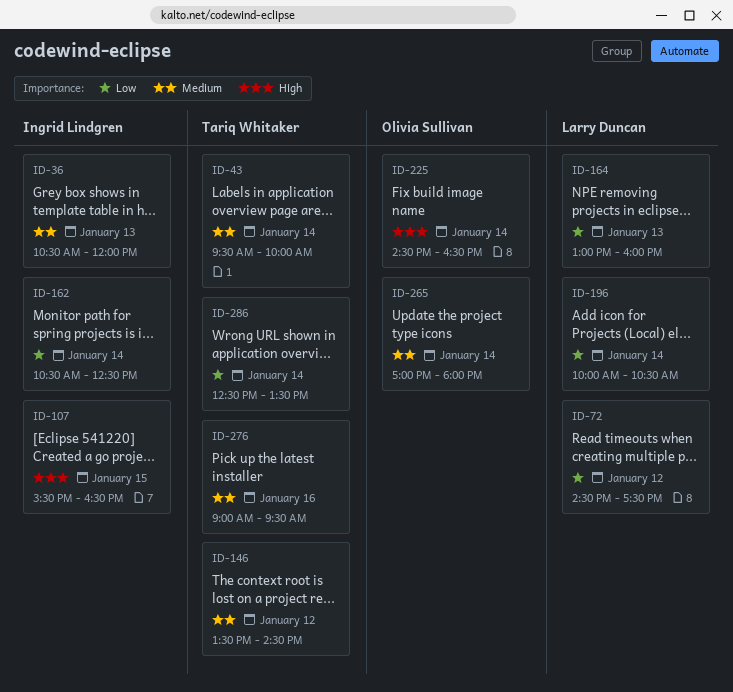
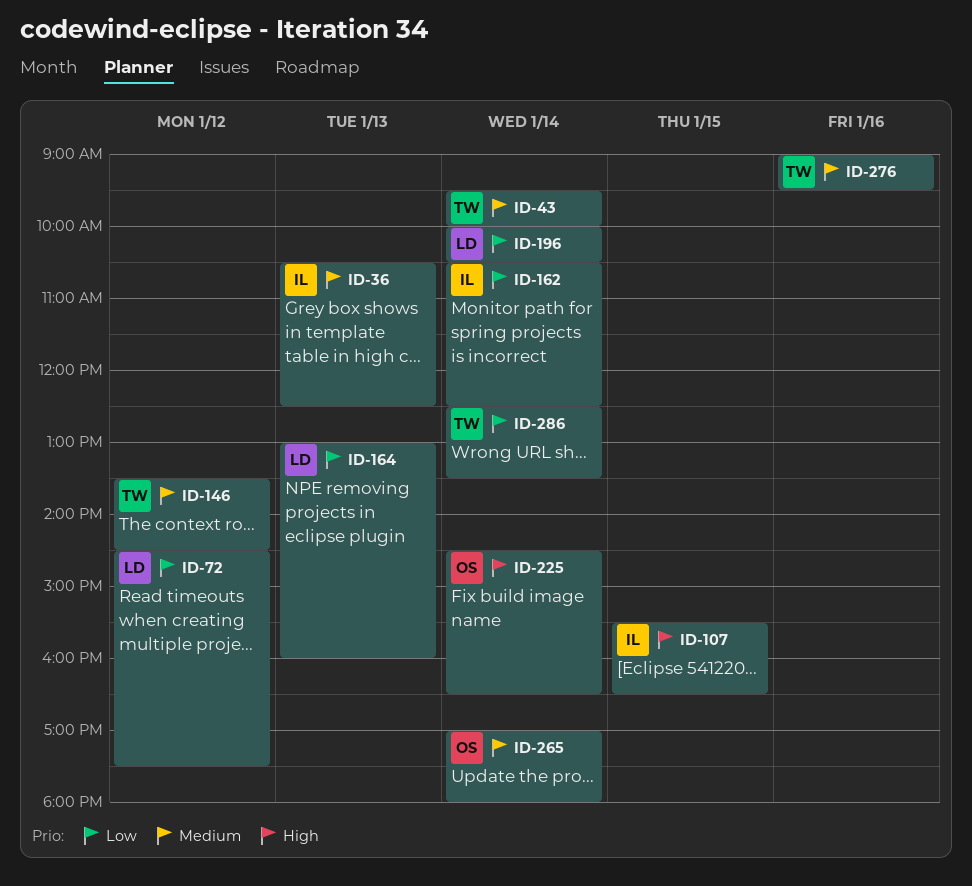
ID-36, ends: 12:00 -> 12:30

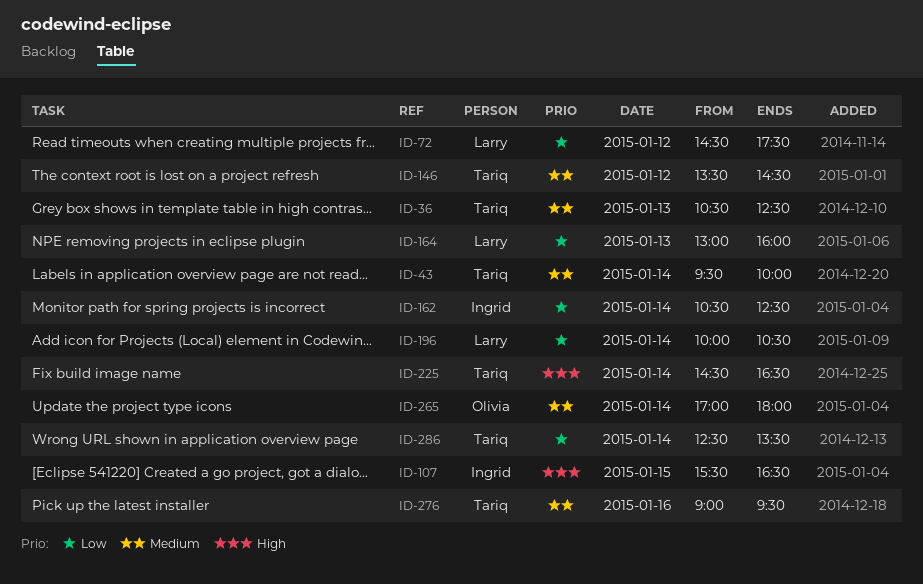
ID-36, owner: Ingrid -> Tariq
ID-225, owner: Olivia -> Tariq

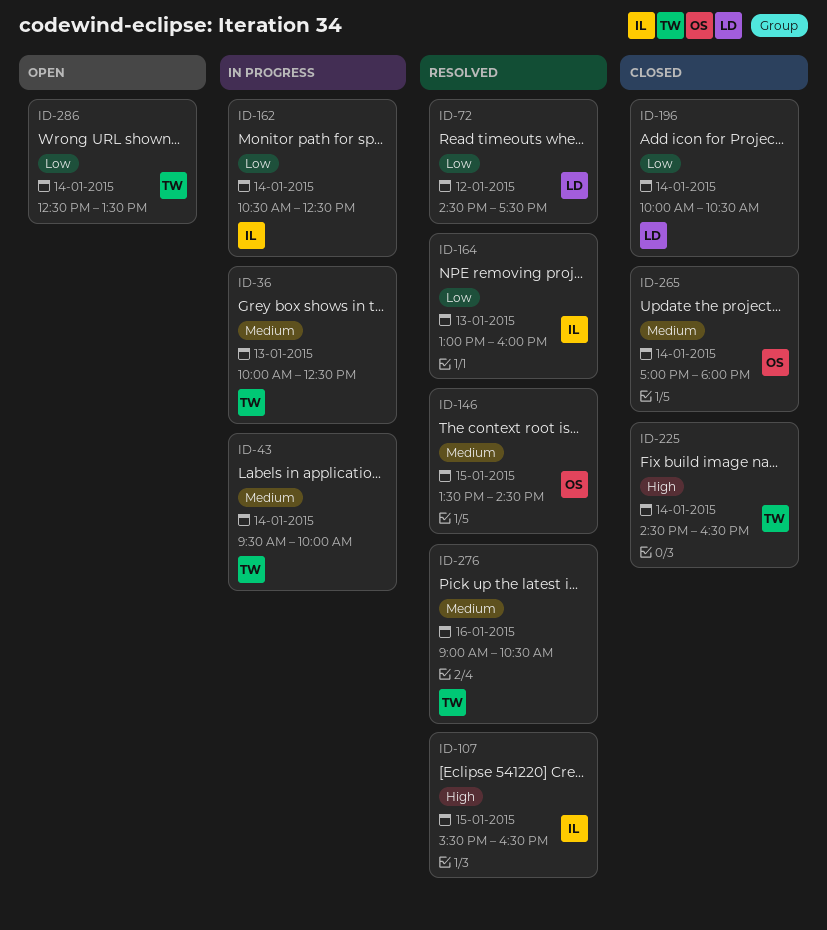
ID-36, begins: 10:30 -> 10:00
ID-146, owner: Tariq -> Olivia
ID-146, day: Jan 12 -> Jan 15
ID-164, owner: Larry -> Ingrid
ID-276, ends: 09:30 -> 10:30

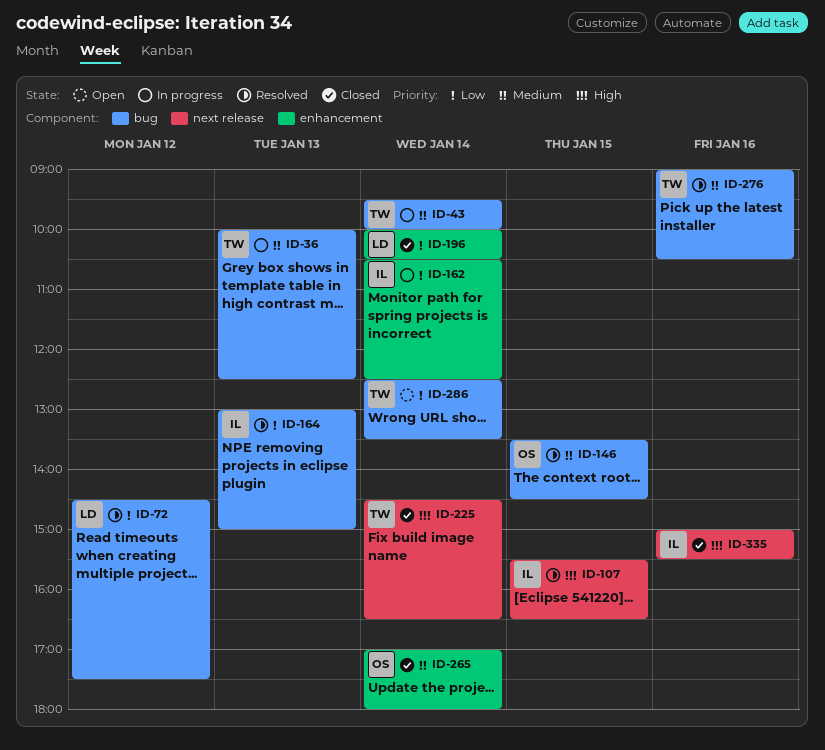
ID-164, ends: 16:00 -> 15:00
ID-335: none -> present

